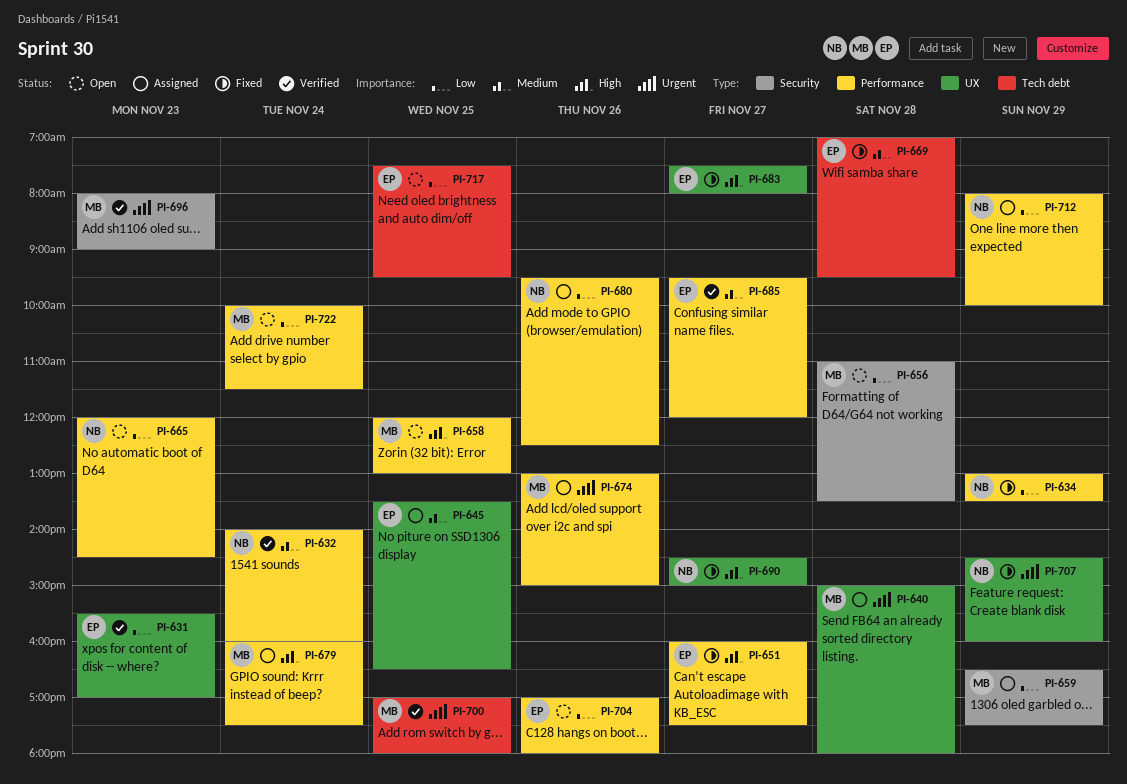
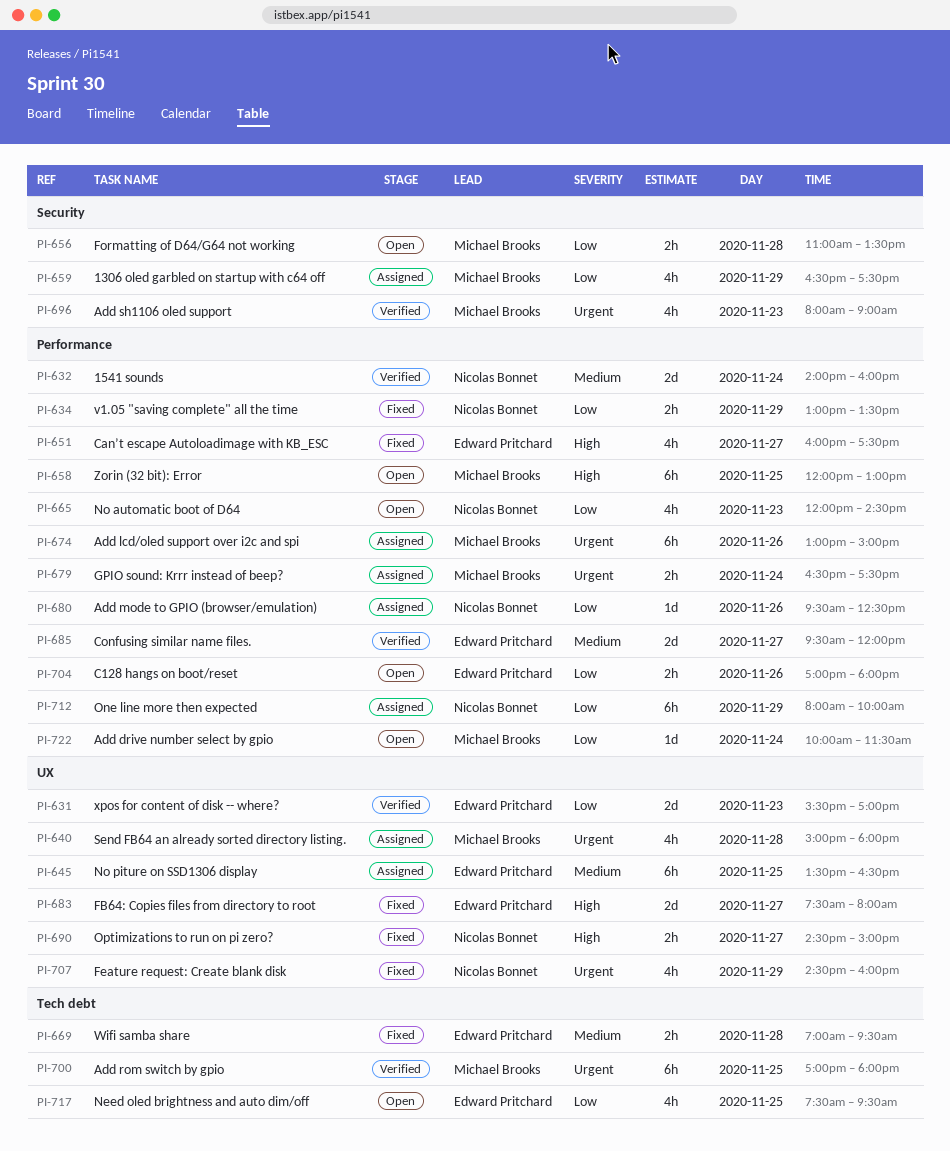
PI-679, priority: High -> Urgent
PI-679, begins: 16:00 -> 16:30

